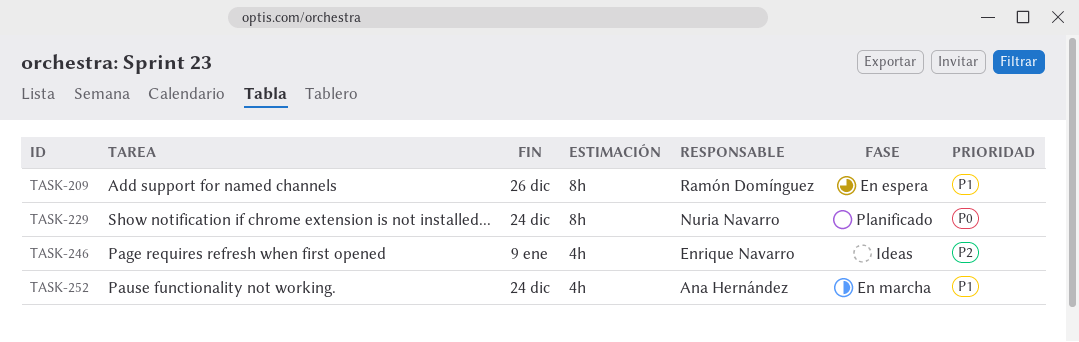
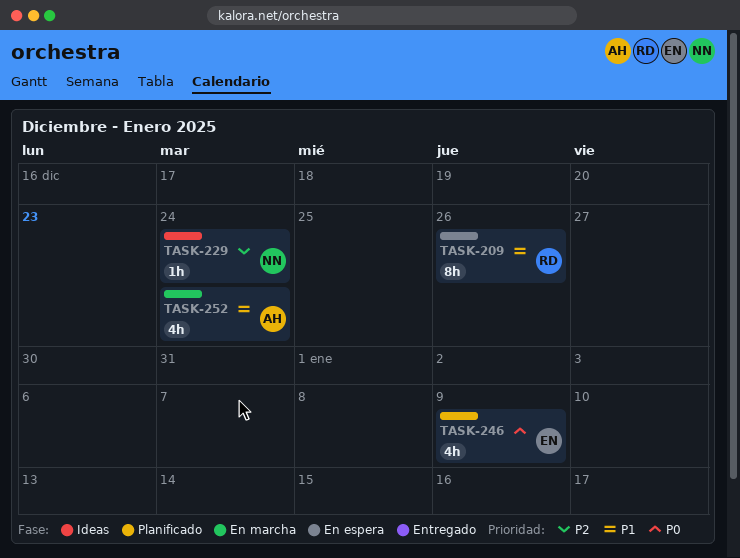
TASK-229, status: Planificado -> Ideas
TASK-229, priority: P0 -> P2
TASK-229, estimate: 8h -> 1h
TASK-246, status: Ideas -> Planificado
TASK-246, priority: P2 -> P0

